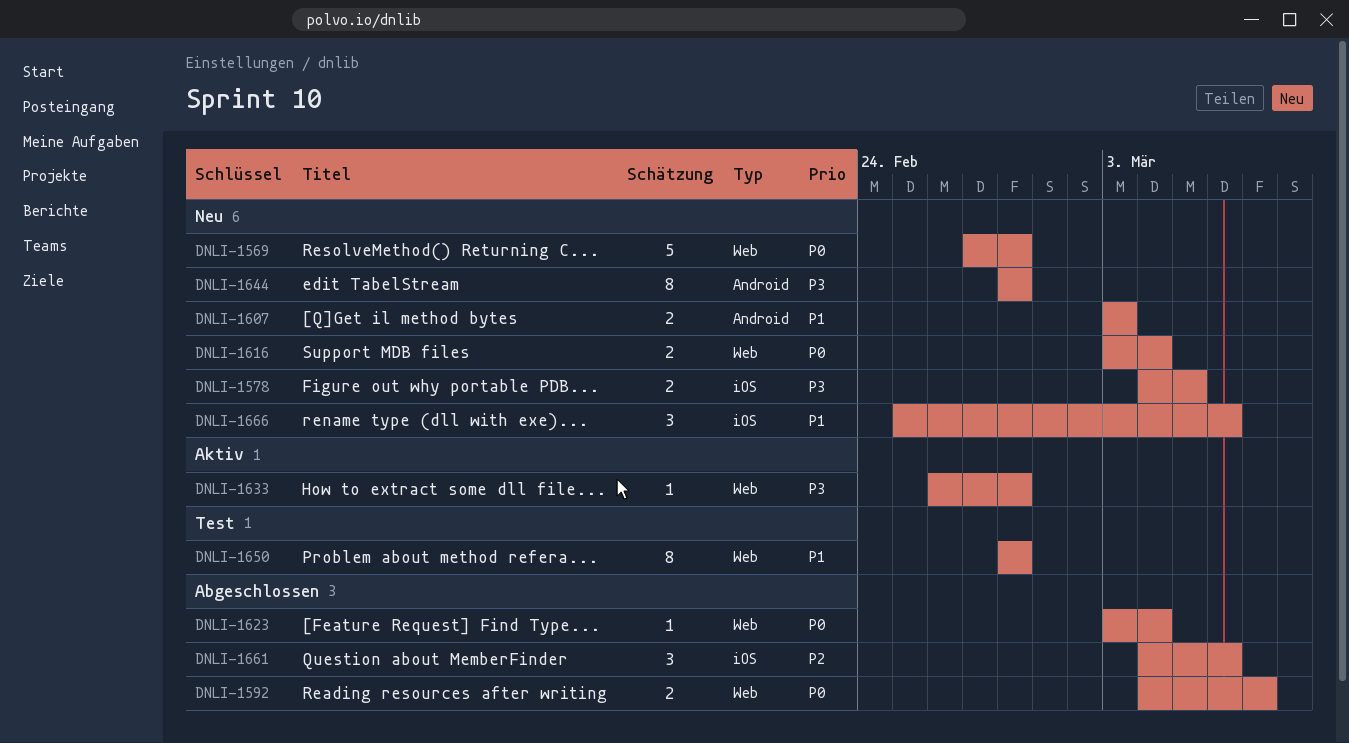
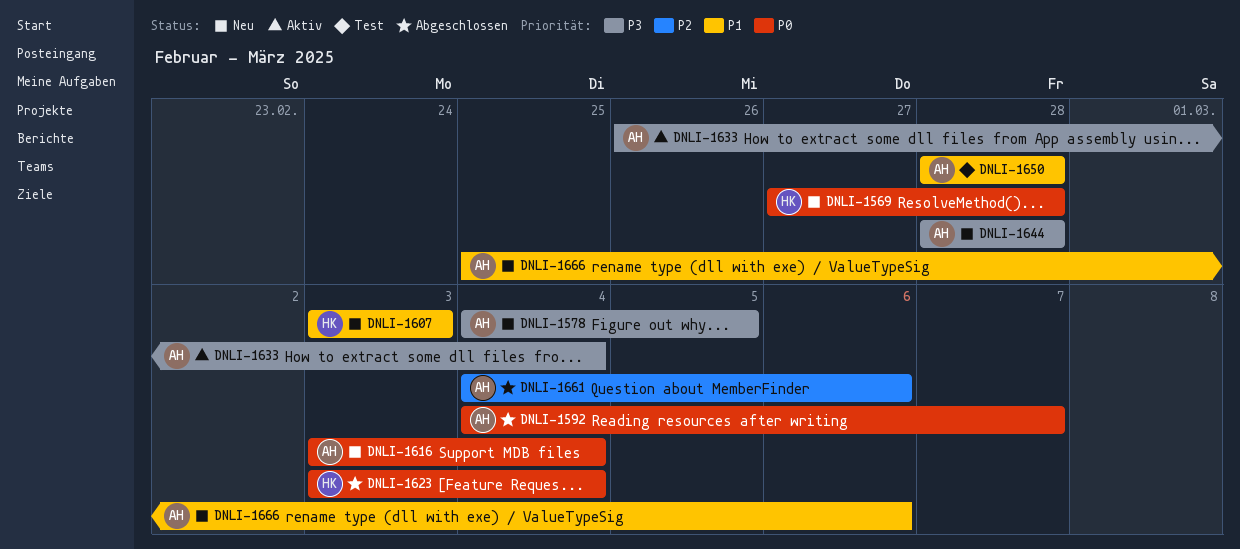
DNLI-1633, due: Feb 28 -> Mar 4

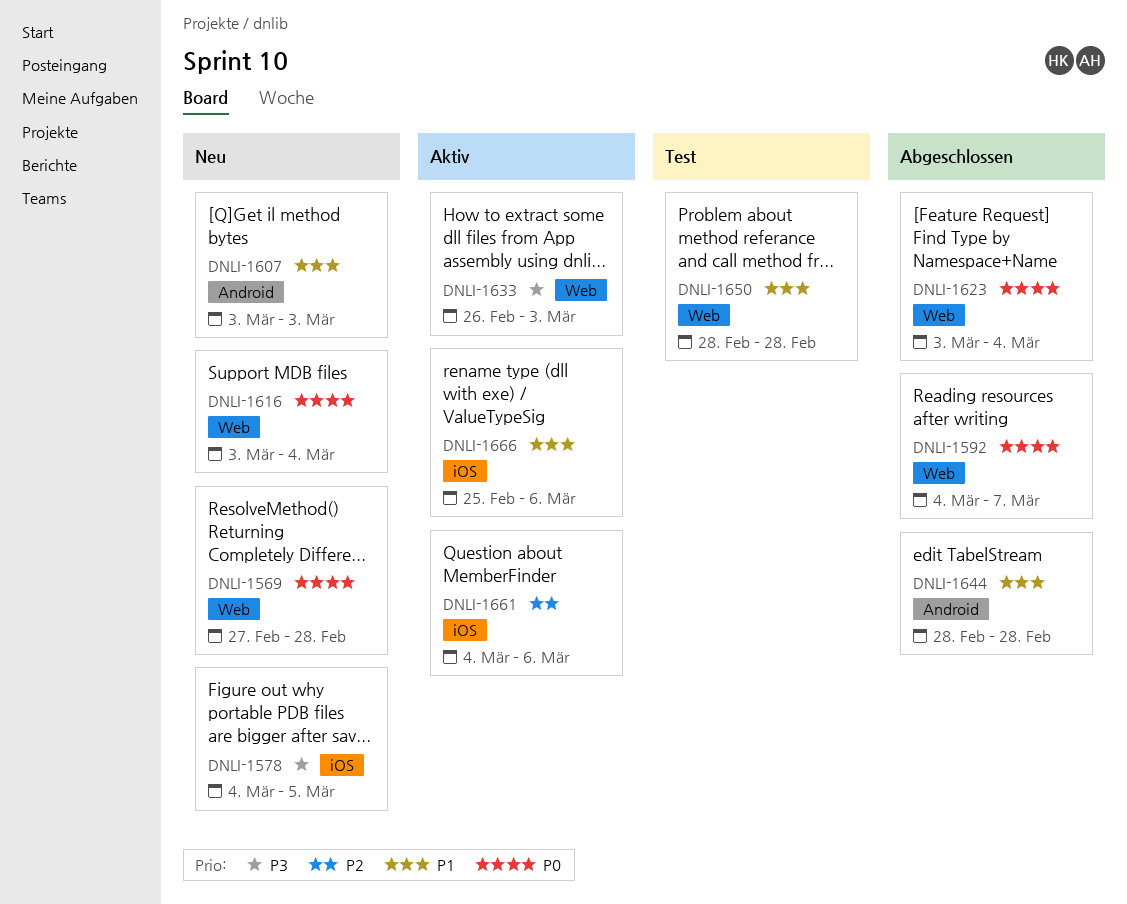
DNLI-1633, due: Mar 4 -> Mar 3
DNLI-1644, status: Neu -> Abgeschlossen
DNLI-1644, priority: P3 -> P1
DNLI-1661, status: Abgeschlossen -> Aktiv
DNLI-1666, status: Neu -> Aktiv

